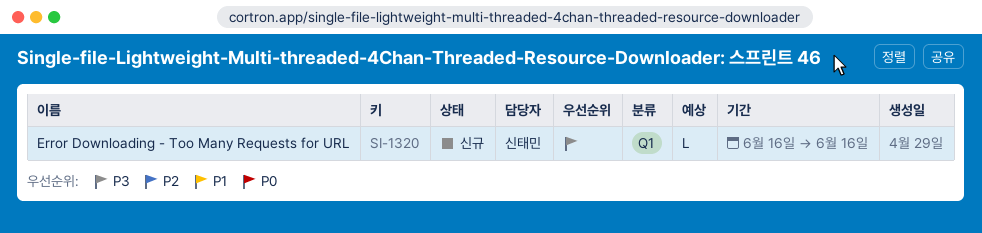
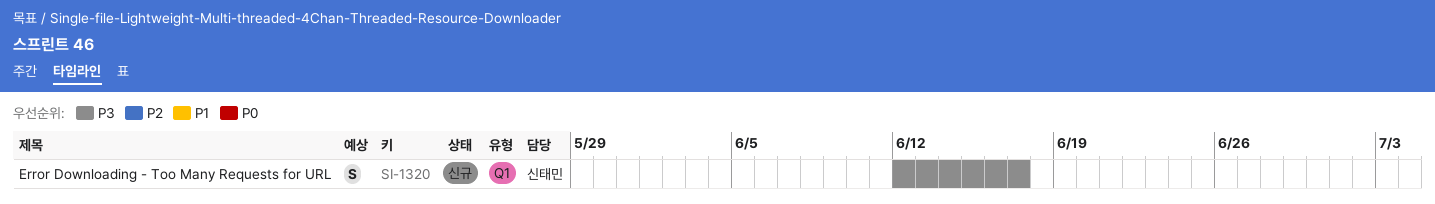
SI-1320, estimate: L -> S
SI-1320, start: Jun 16 -> Jun 12
SI-1320, due: Jun 16 -> Jun 17

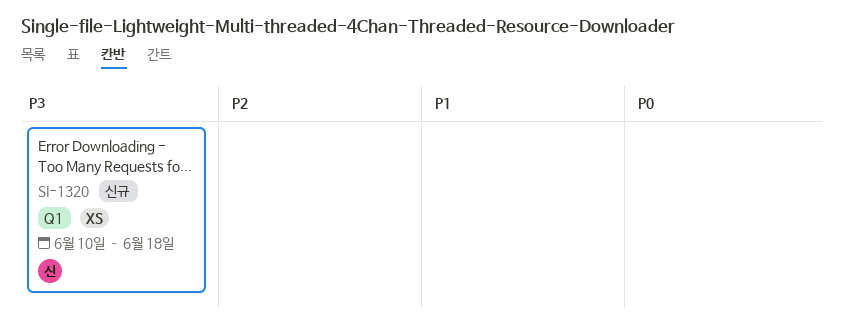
SI-1320, estimate: S -> XS
SI-1320, start: Jun 12 -> Jun 10
SI-1320, due: Jun 17 -> Jun 18

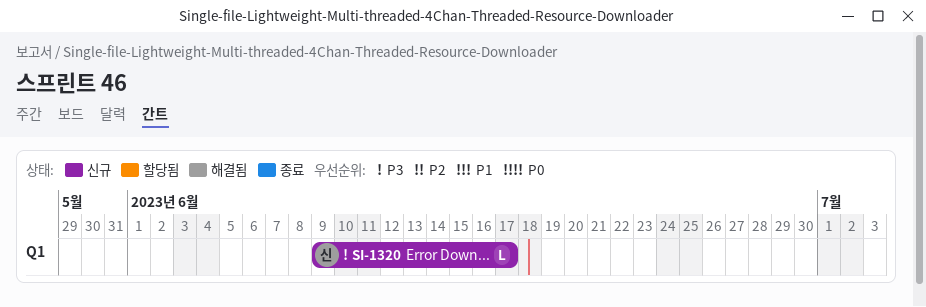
SI-1320, estimate: XS -> L
SI-1320, start: Jun 10 -> Jun 9
SI-1320, due: Jun 18 -> Jun 17

